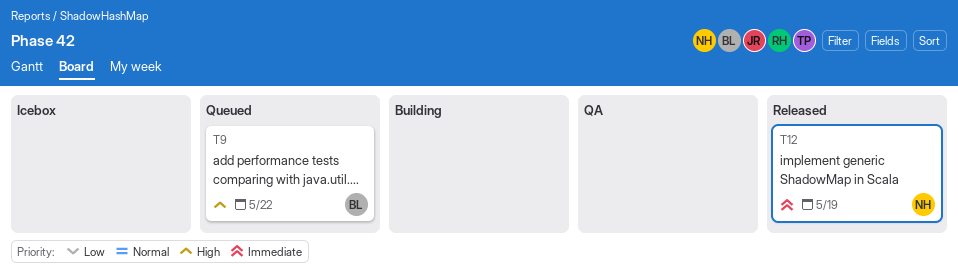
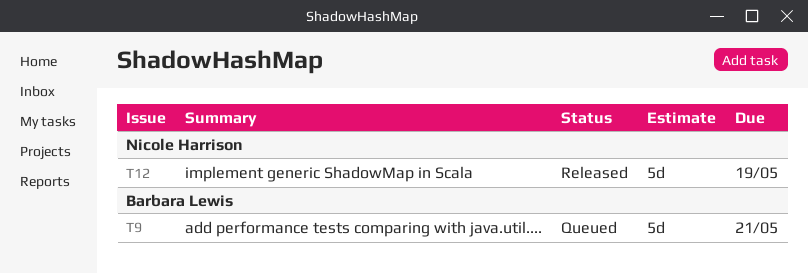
T9, due: May 22 -> May 21

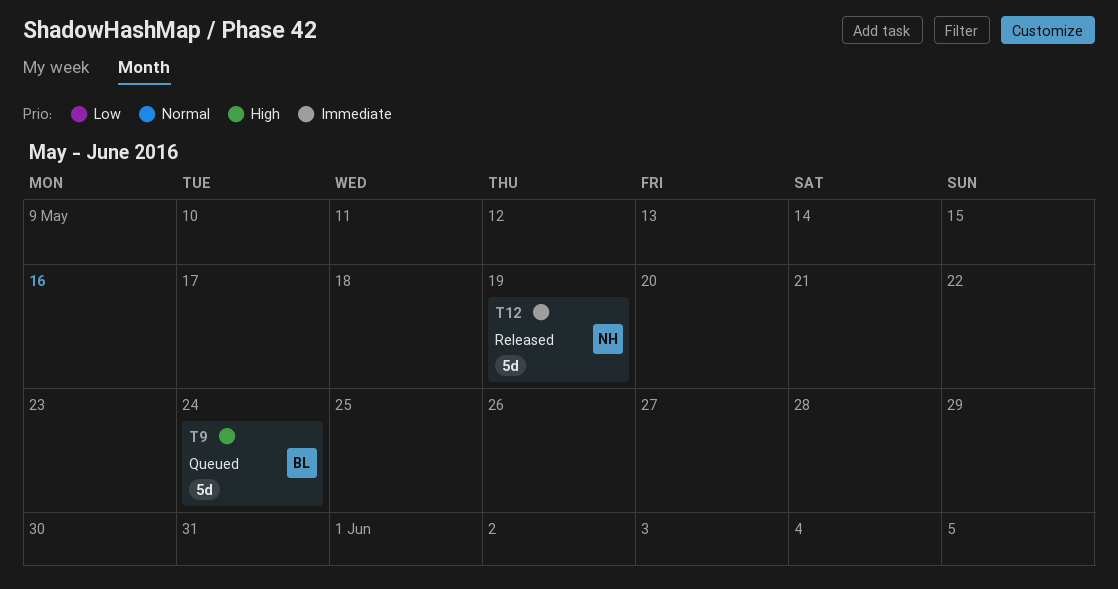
T9, due: May 21 -> May 24

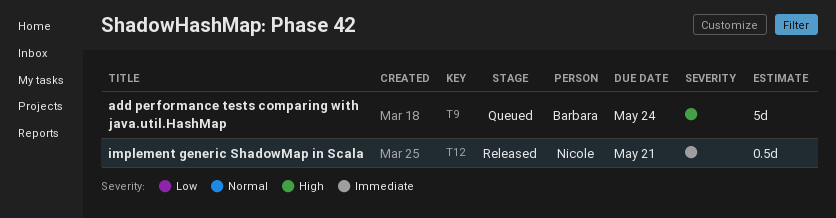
T12, estimate: 5d -> 0.5d
T12, due: May 19 -> May 21

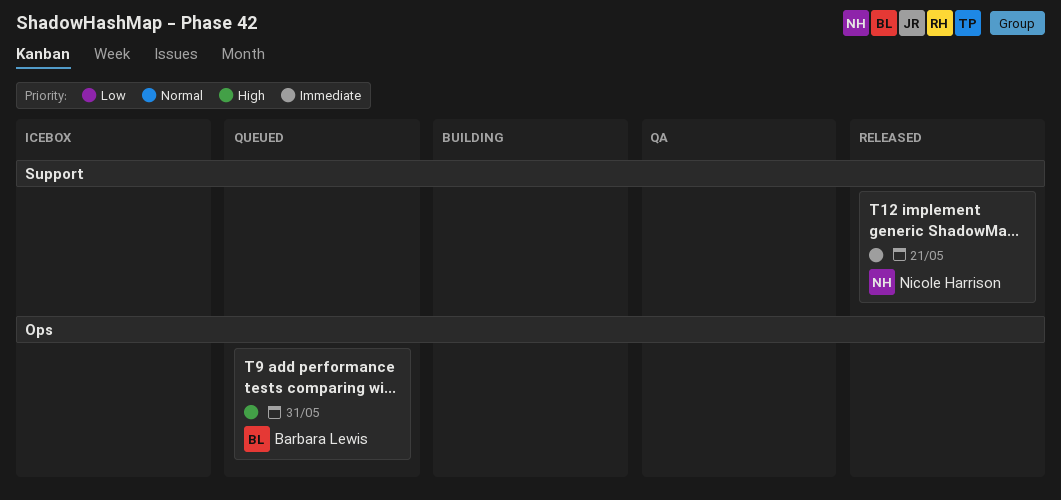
T9, due: May 24 -> May 31

